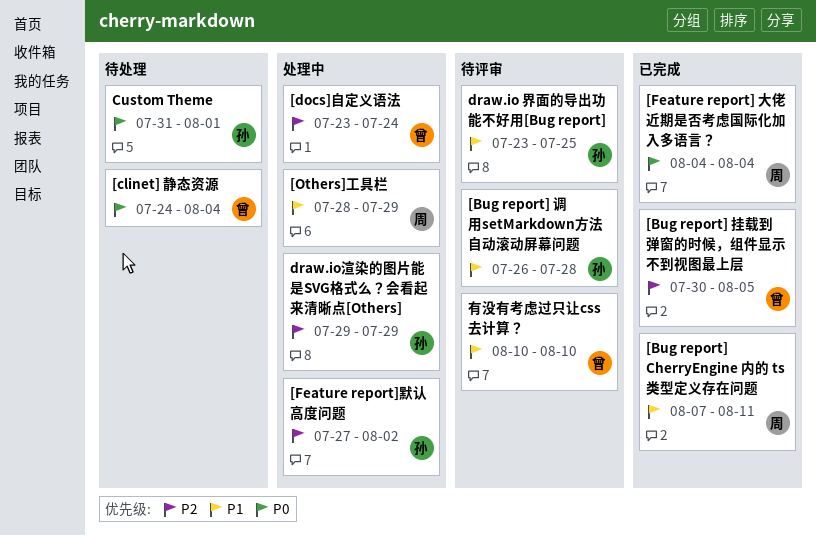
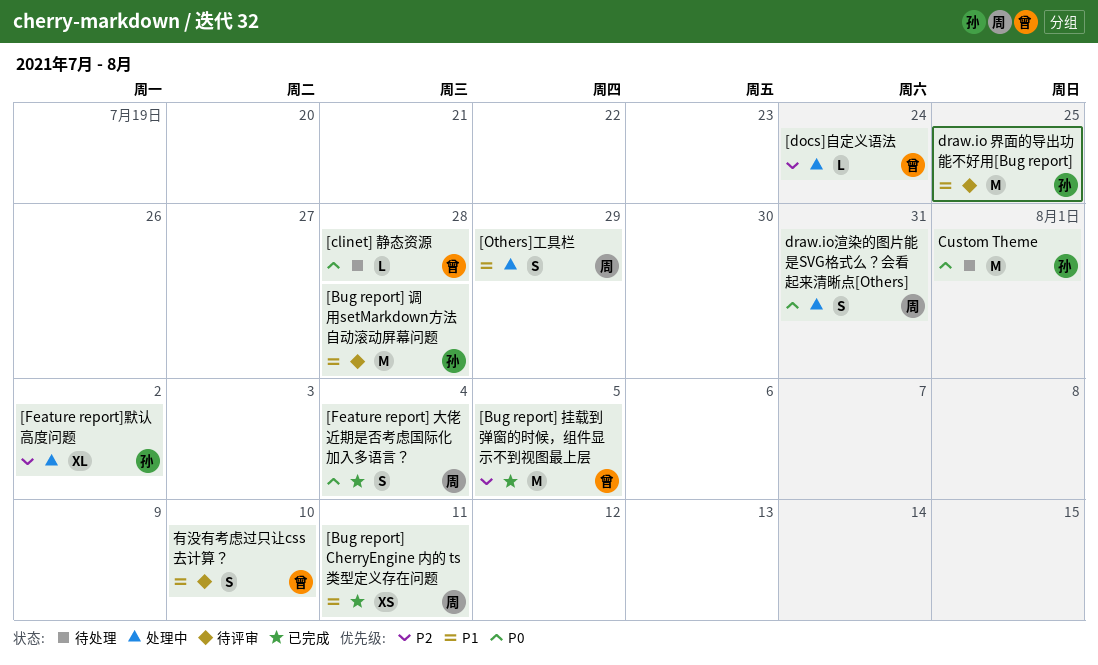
[clinet] 静态资源, due: Aug 4 -> Jul 28
draw.io渲染的图片能是SVG格式么？会看起来清晰点[Others], owner: 孙 -> 周
draw.io渲染的图片能是SVG格式么？会看起来清晰点[Others], priority: P2 -> P0
draw.io渲染的图片能是SVG格式么？会看起来清晰点[Others], due: Jul 29 -> Jul 31

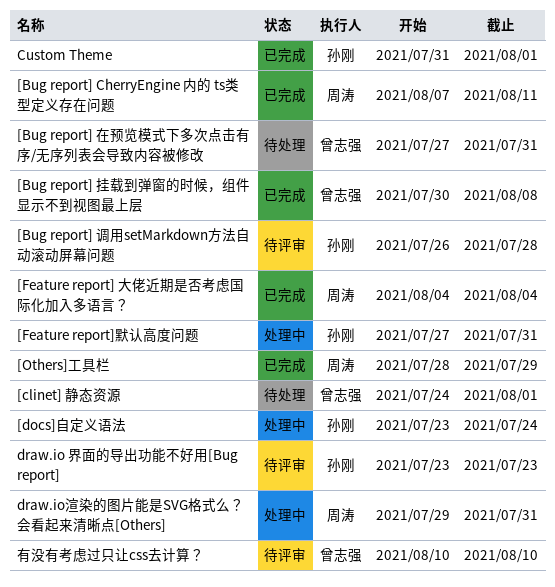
[Bug report] 在预览模式下多次点击有序/无序列表会导致内容被修改: none -> present
[Bug report] 挂载到弹窗的时候，组件显示不到视图最上层, due: Aug 5 -> Aug 8
[clinet] 静态资源, due: Jul 28 -> Aug 1
[docs]自定义语法, owner: 曾志强 -> 孙刚
[Feature report]默认高度问题, due: Aug 2 -> Jul 31
[Others]工具栏, status: 处理中 -> 已完成
Custom Theme, status: 待处理 -> 已完成
draw.io 界面的导出功能不好用[Bug report], due: Jul 25 -> Jul 23

